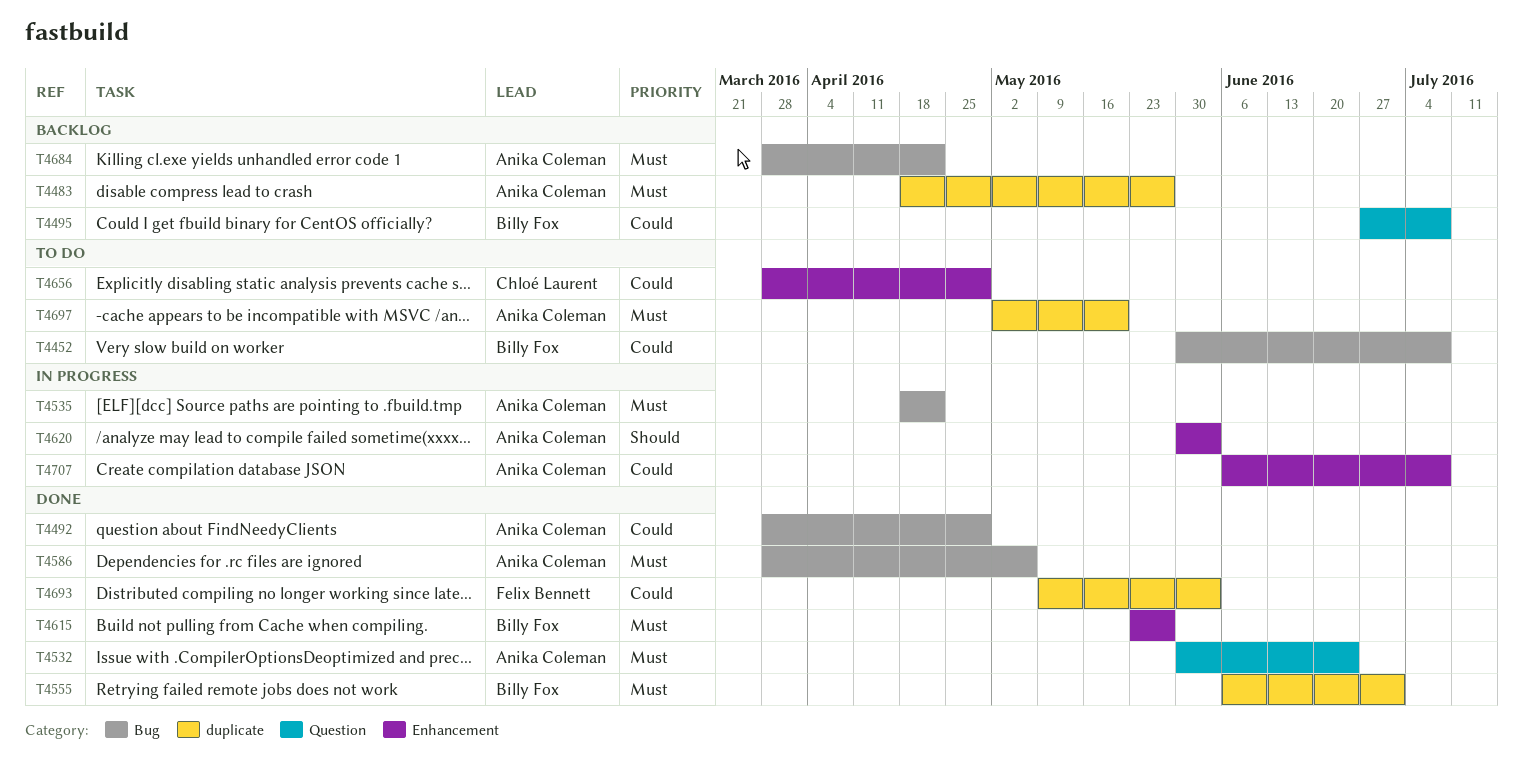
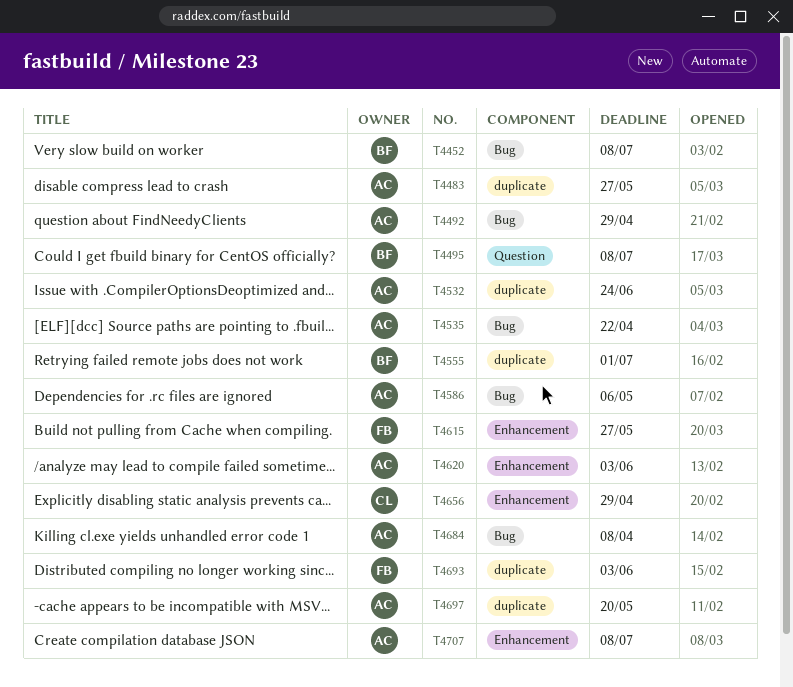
T4532, label: Question -> duplicate
T4615, owner: Billy Fox -> Felix Bennett
T4684, due: Apr 22 -> Apr 8

